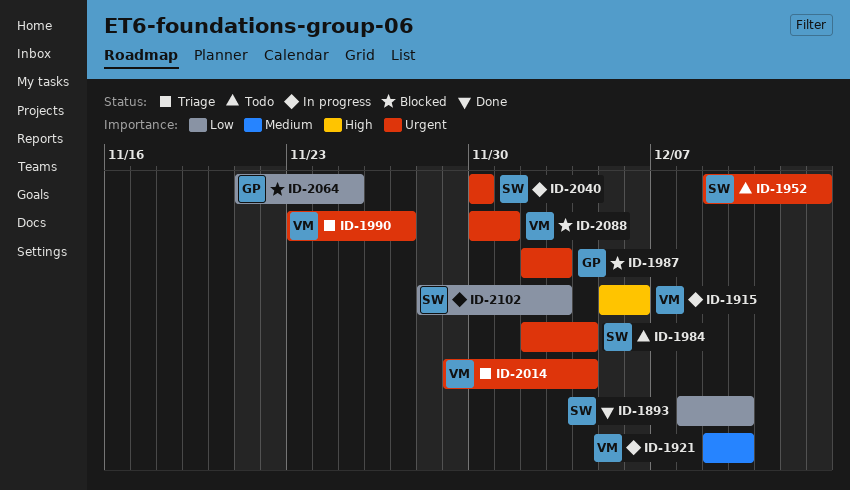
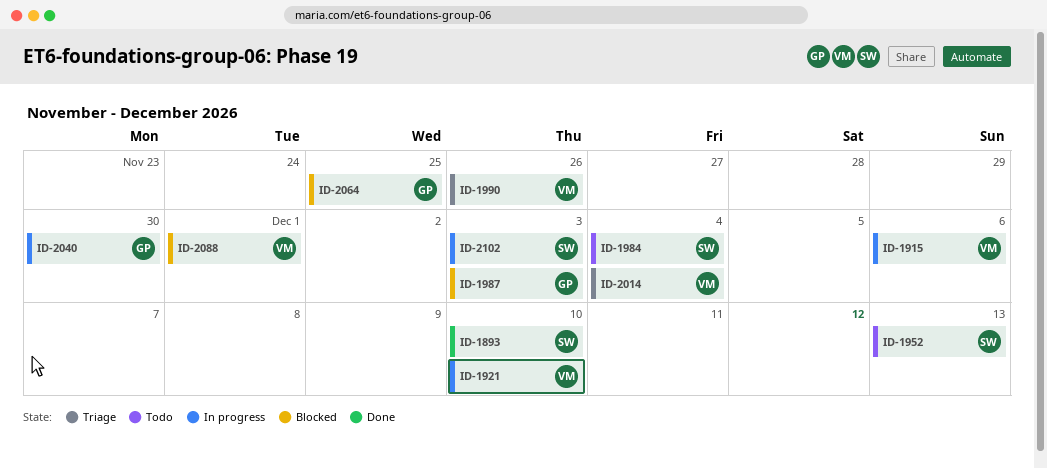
ID-1990, due: Nov 27 -> Nov 26
ID-2040, owner: SW -> GP

